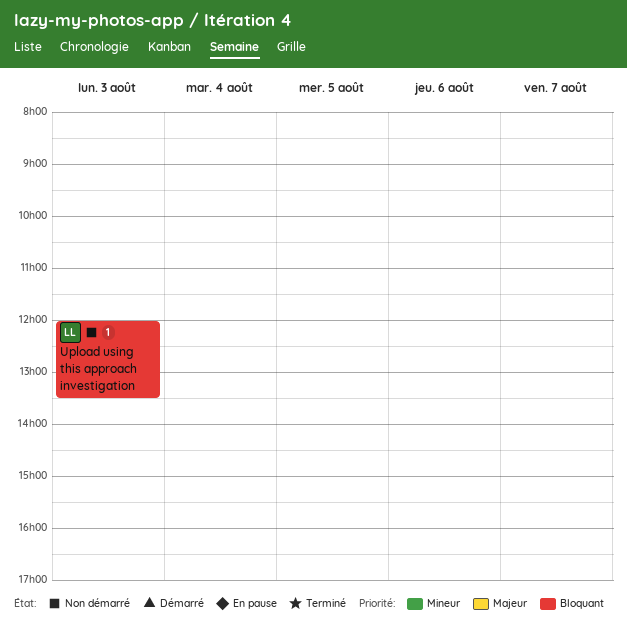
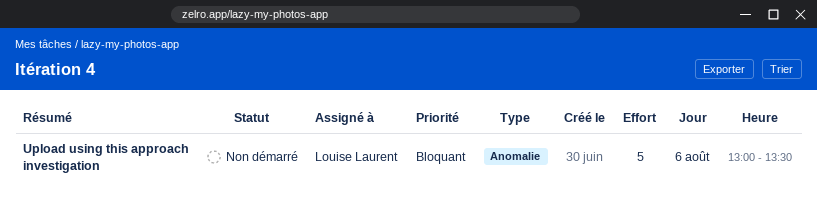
Upload using this approach investigation, estimate: 1 -> 5
Upload using this approach investigation, day: Aug 3 -> Aug 6
Upload using this approach investigation, begins: 12:00 -> 13:00

